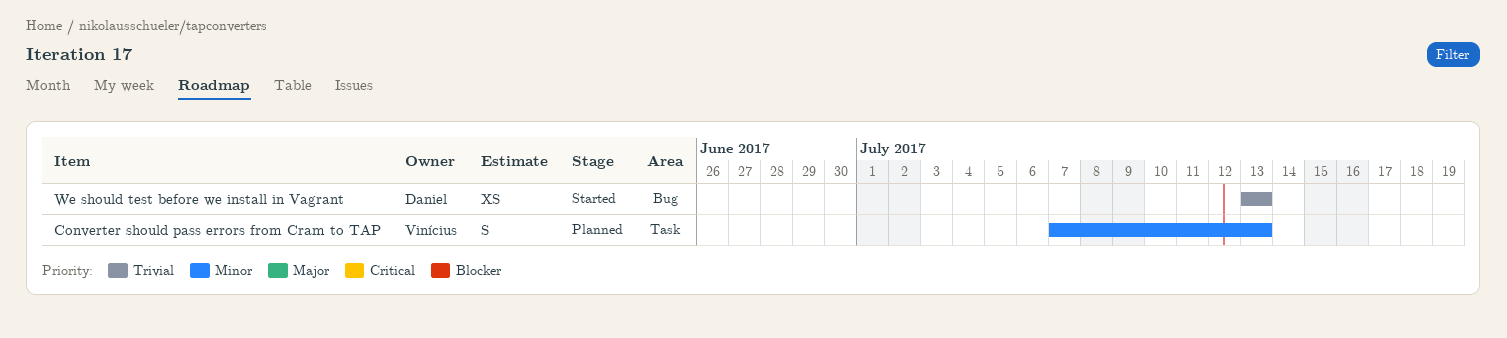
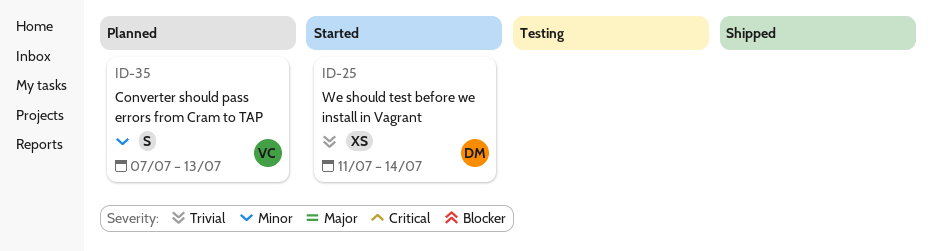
We should test before we install in Vagrant, start: Jul 13 -> Jul 11
We should test before we install in Vagrant, due: Jul 13 -> Jul 14

